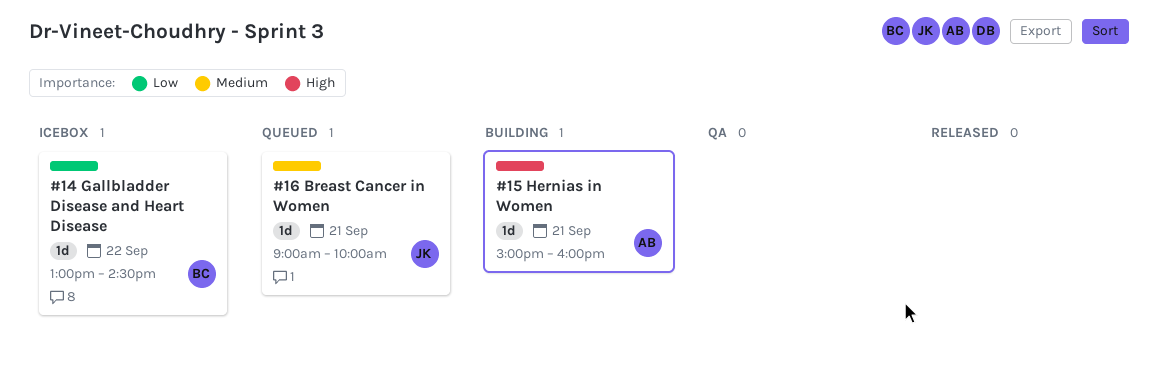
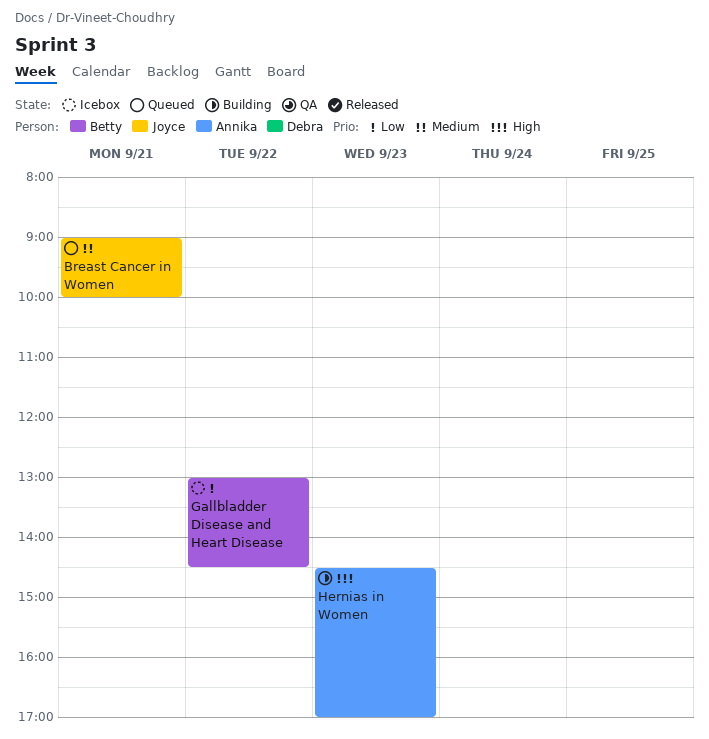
Hernias in Women, day: Sep 21 -> Sep 23
Hernias in Women, begins: 15:00 -> 14:30
Hernias in Women, ends: 16:00 -> 17:00

